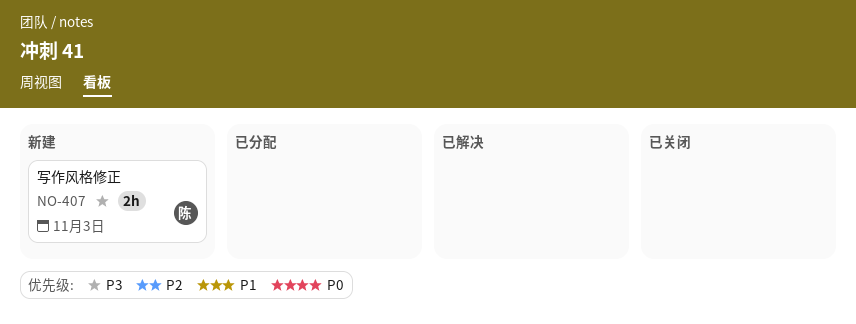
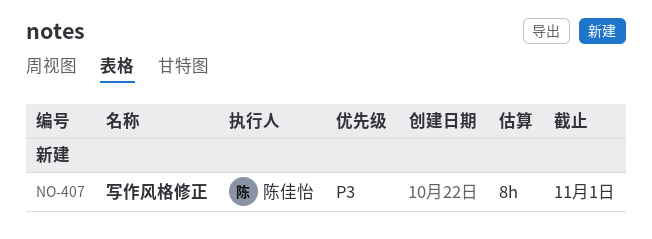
NO-407, estimate: 2h -> 8h
NO-407, due: Nov 3 -> Nov 1

